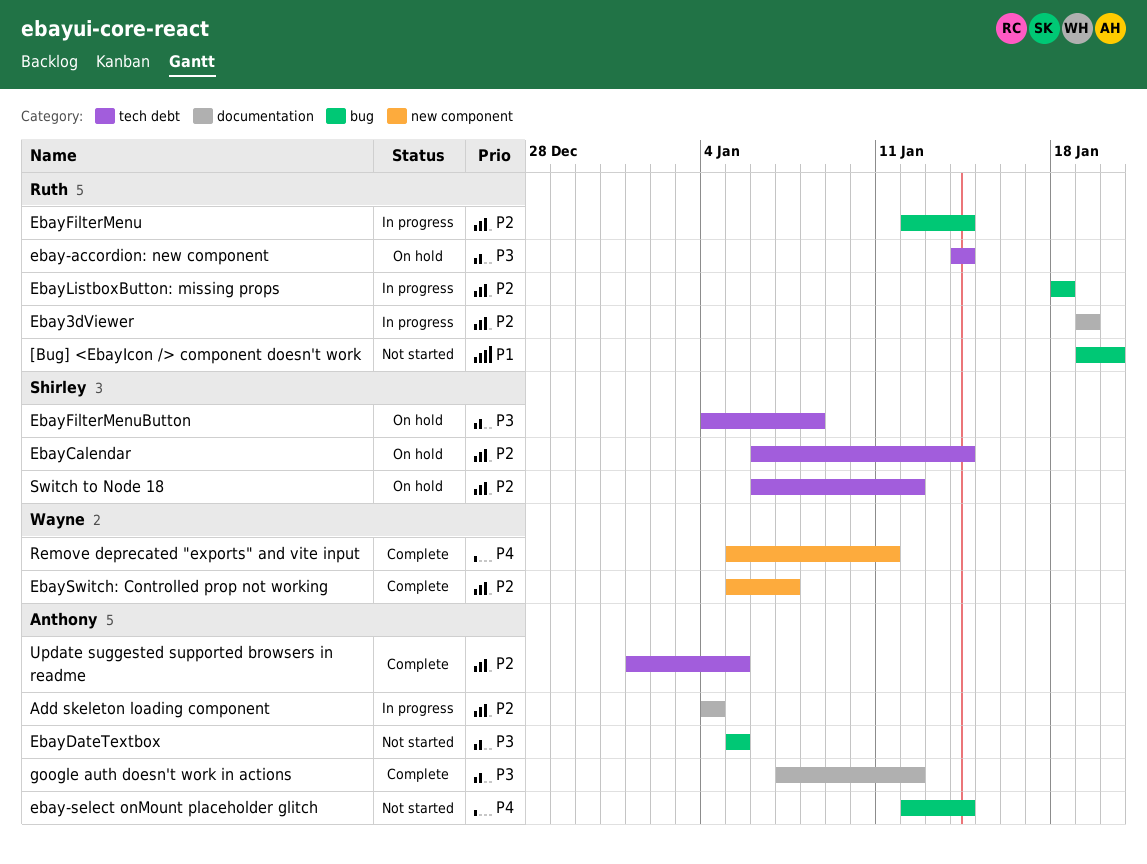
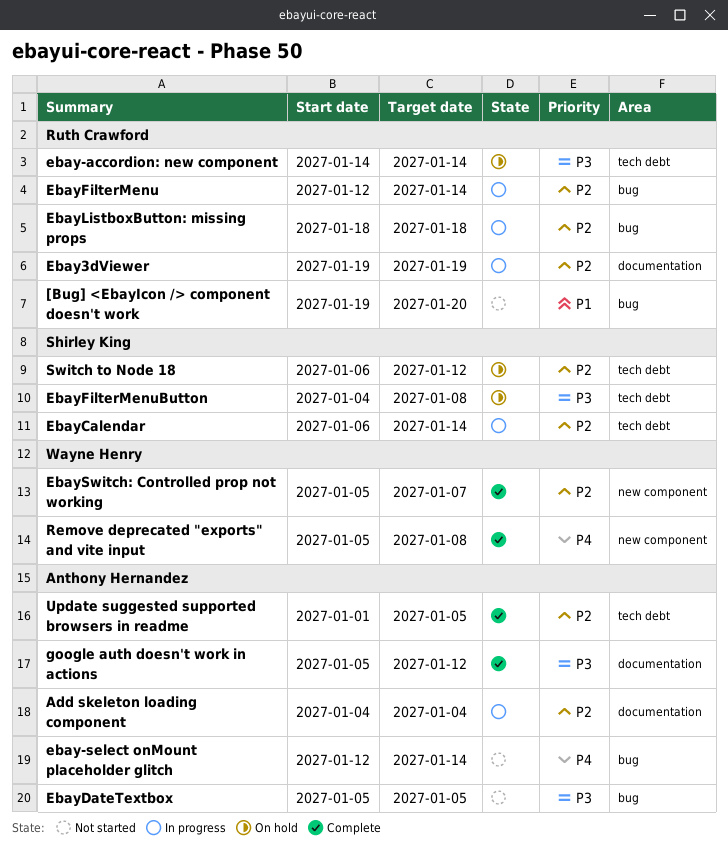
EbayCalendar, status: On hold -> In progress
google auth doesn't work in actions, start: Jan 7 -> Jan 5
Remove deprecated "exports" and vite input, due: Jan 11 -> Jan 8

